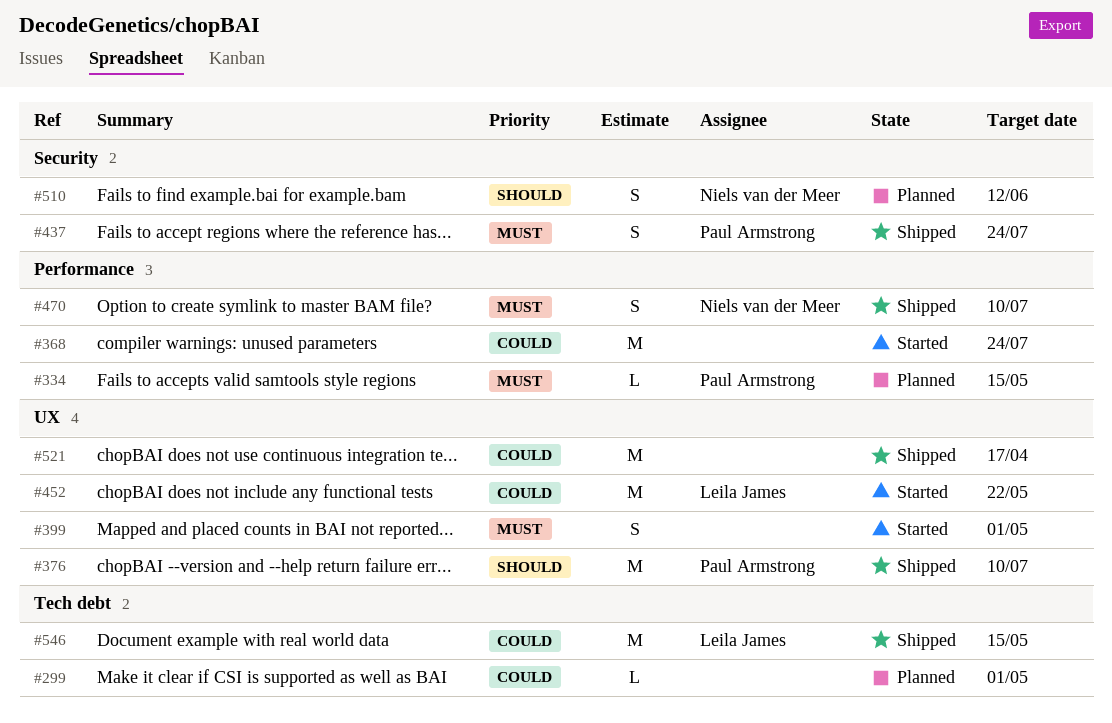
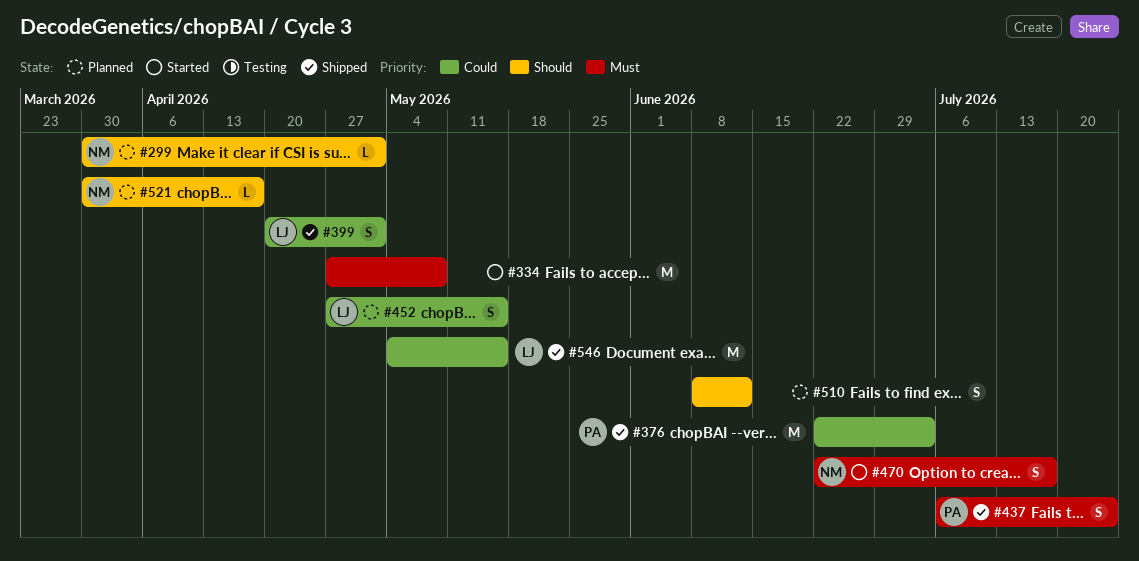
#299, owner: none -> Niels van der Meer
#299, priority: Could -> Should
#334, status: Planned -> Started
#334, owner: Paul Armstrong -> none
#334, estimate: L -> M
#334, due: May 15 -> May 8
#368: present -> none
#376, priority: Should -> Could
#376, due: Jul 10 -> Jul 3
#399, status: Started -> Shipped
#399, owner: none -> Leila James
#399, priority: Must -> Could
#452, status: Started -> Planned
#452, estimate: M -> S
#452, due: May 22 -> May 15
#470, status: Shipped -> Started
#470, due: Jul 10 -> Jul 17
#510, owner: Niels van der Meer -> none
#521, status: Shipped -> Planned
#521, owner: none -> Niels van der Meer
#521, priority: Could -> Should
#521, estimate: M -> L

